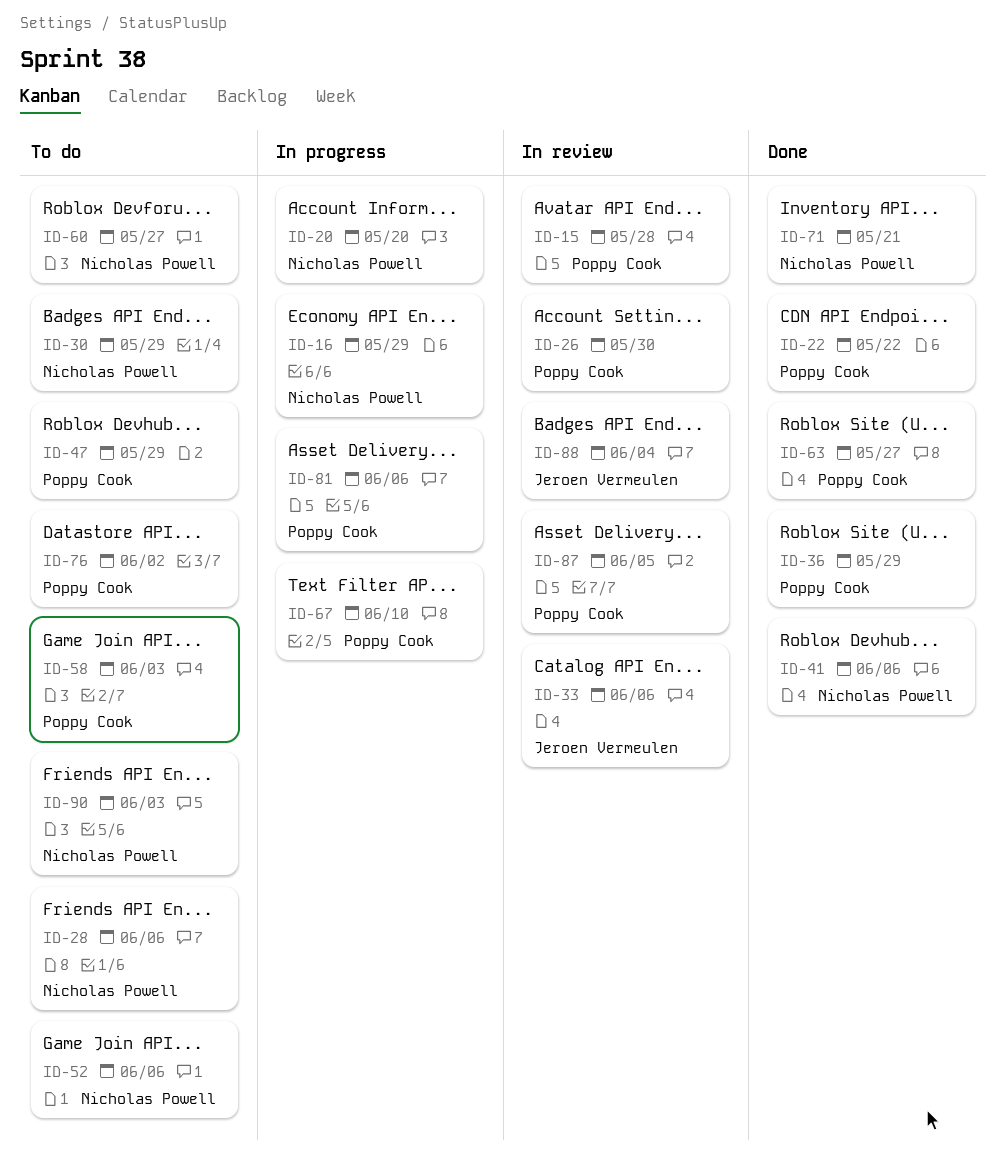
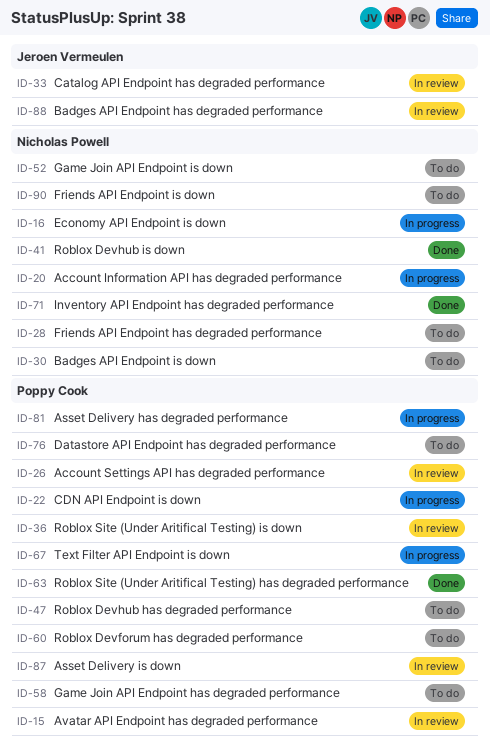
ID-22, status: Done -> In progress
ID-36, status: Done -> In review
ID-60, owner: Nicholas Powell -> Poppy Cook

